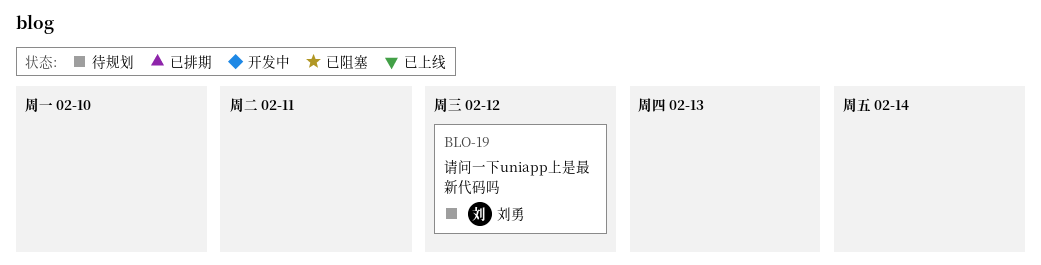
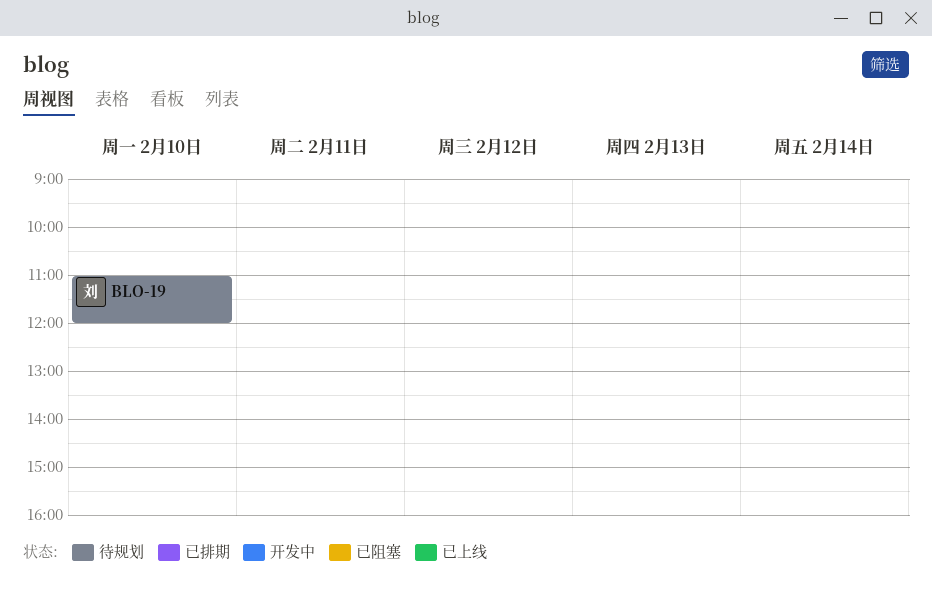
BLO-19, day: Feb 12 -> Feb 10

